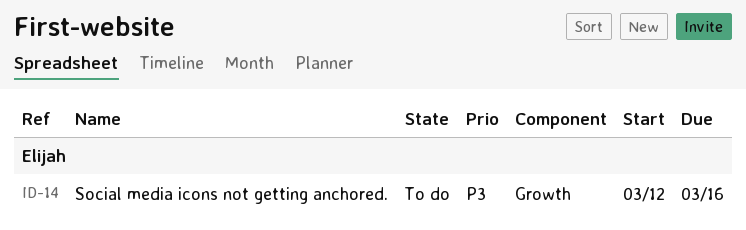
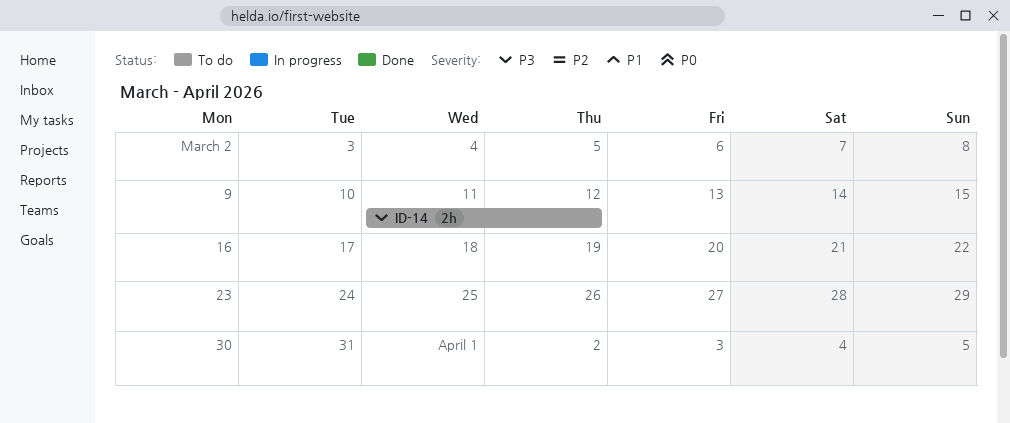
ID-14, start: Mar 12 -> Mar 11
ID-14, due: Mar 16 -> Mar 12

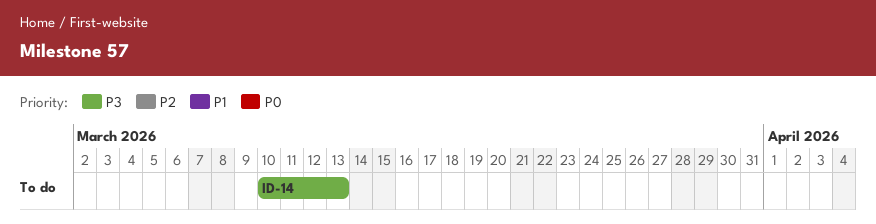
ID-14, start: Mar 11 -> Mar 10
ID-14, due: Mar 12 -> Mar 13

